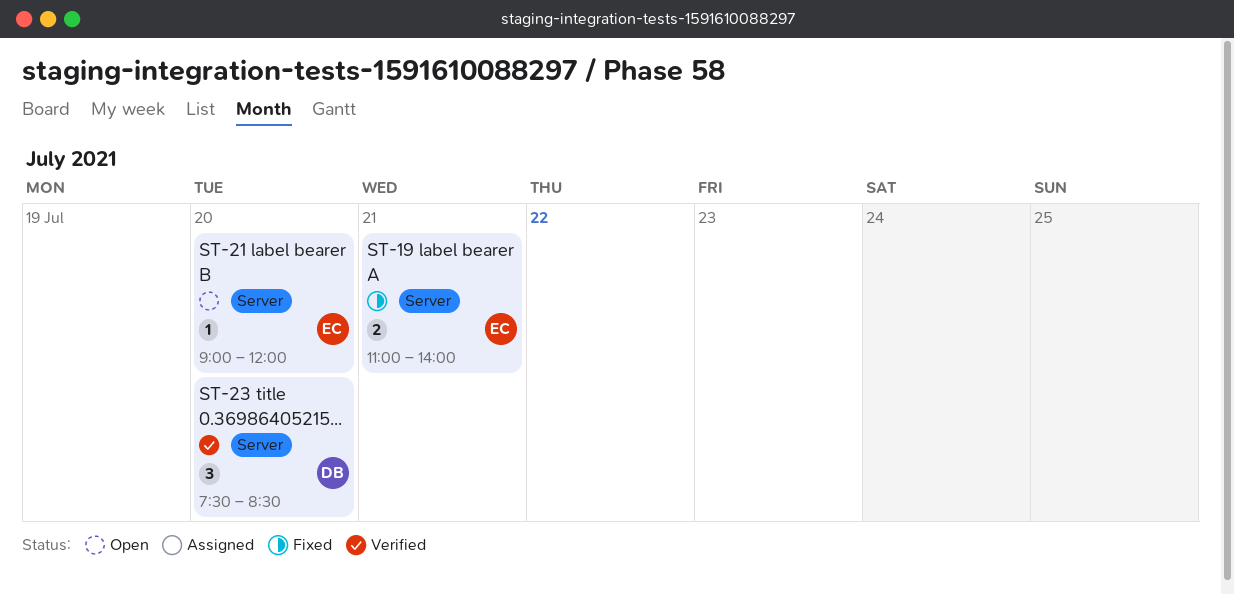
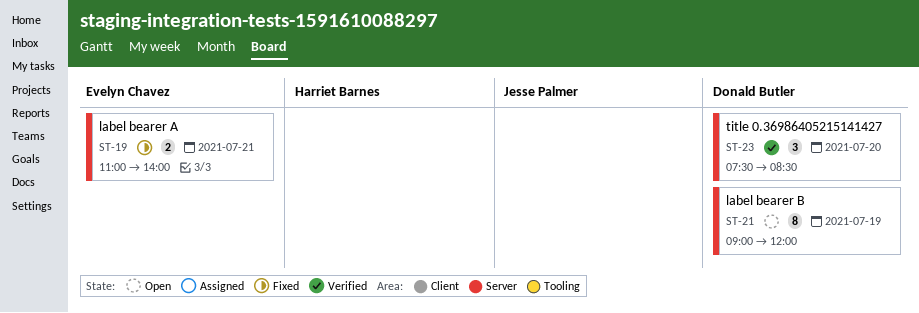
ST-21, owner: Evelyn Chavez -> Donald Butler
ST-21, estimate: 1 -> 8
ST-21, day: Jul 20 -> Jul 19

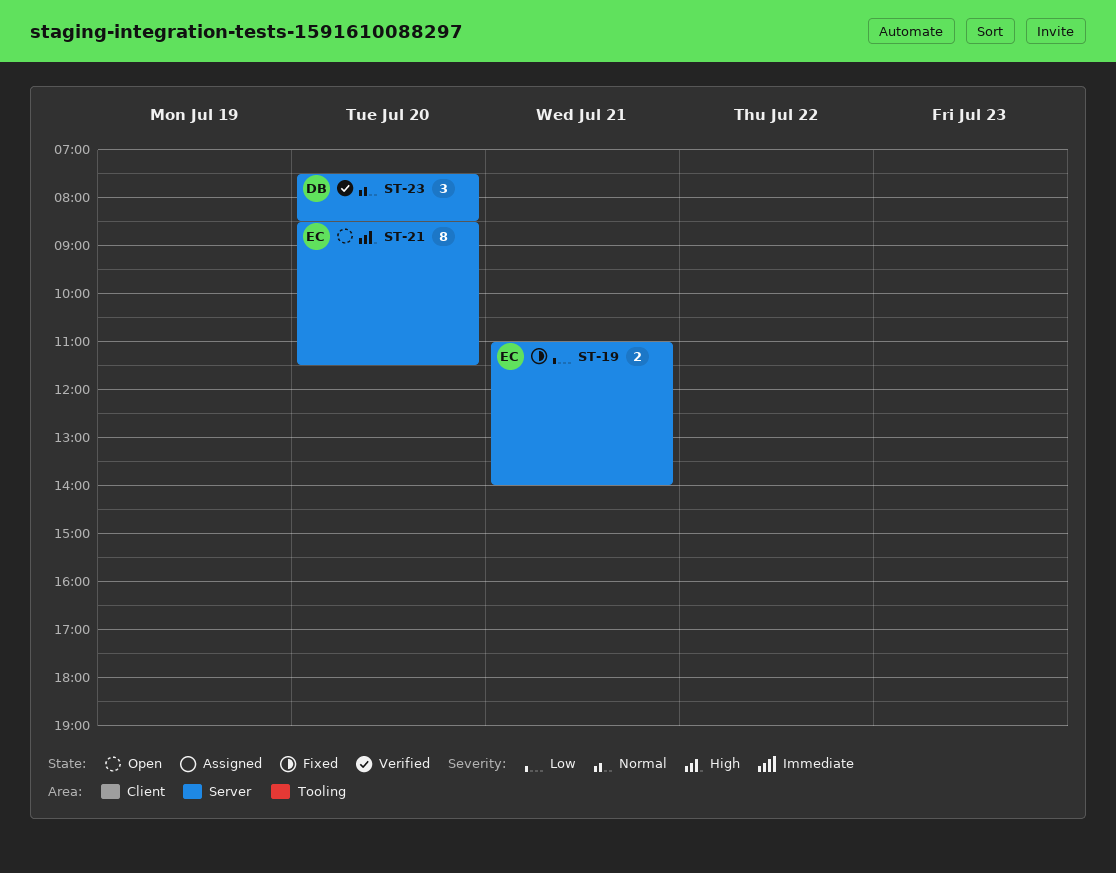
ST-21, owner: Donald Butler -> Evelyn Chavez
ST-21, day: Jul 19 -> Jul 20
ST-21, begins: 09:00 -> 08:30
ST-21, ends: 12:00 -> 11:30

